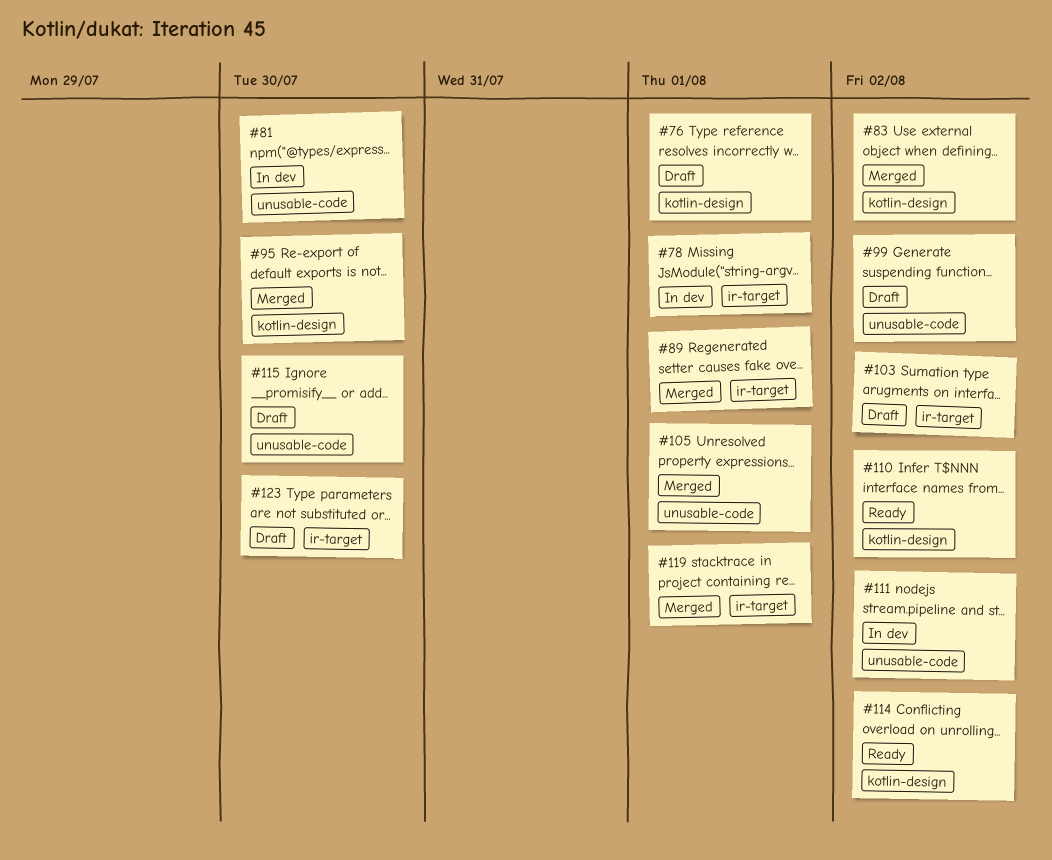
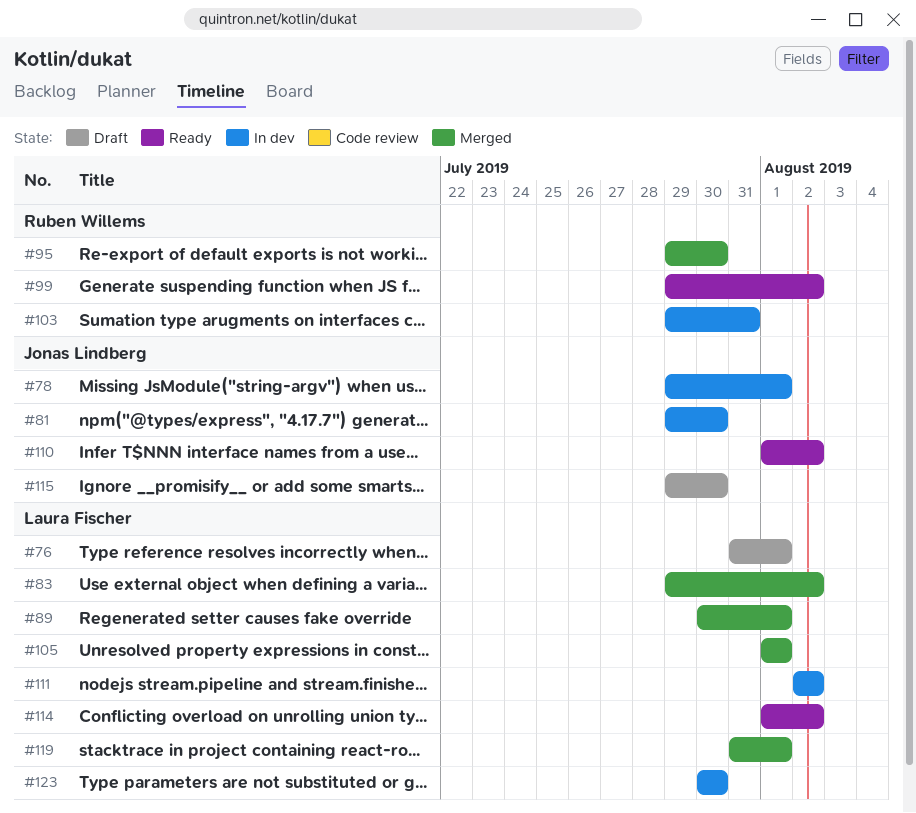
#99, status: Draft -> Ready
#103, status: Draft -> In dev
#103, due: Aug 2 -> Jul 31
#123, status: Draft -> In dev

